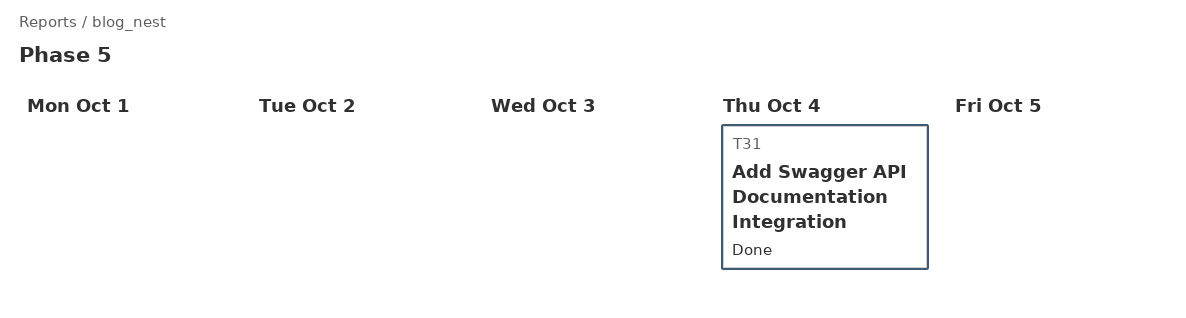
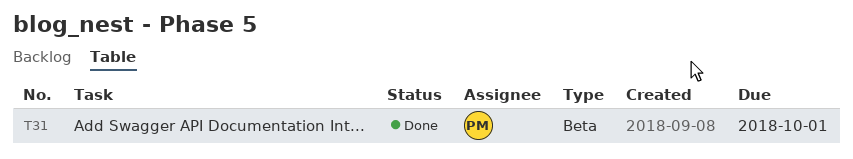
T31, due: Oct 4 -> Oct 1

